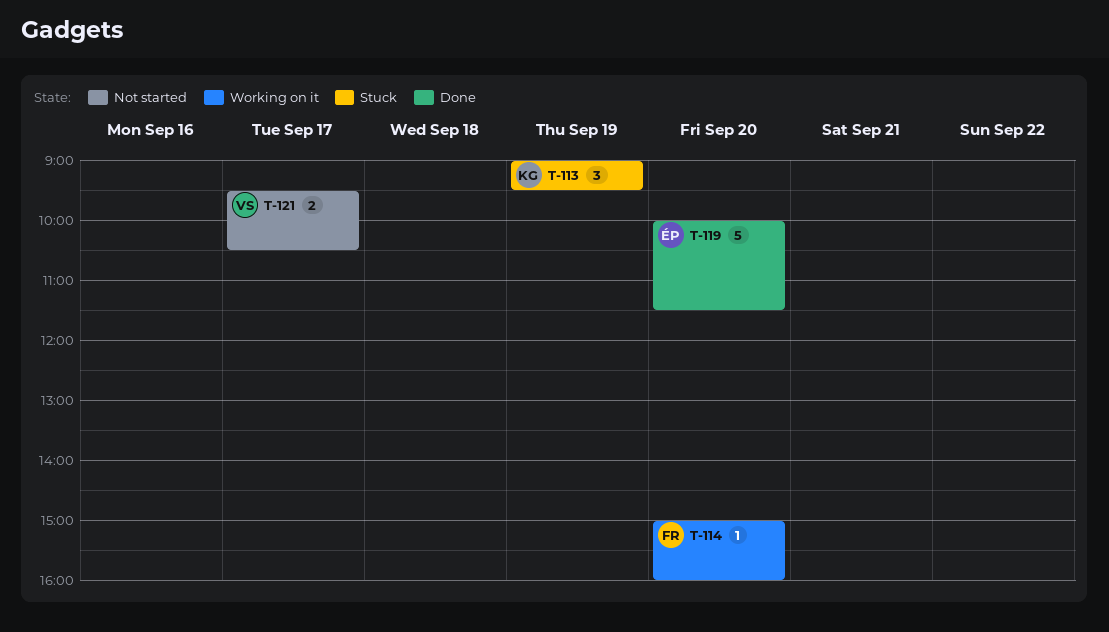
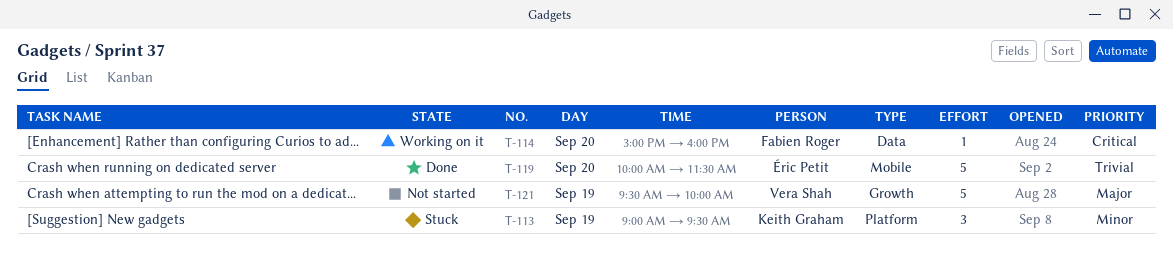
T-121, estimate: 2 -> 5
T-121, day: Sep 17 -> Sep 19
T-121, ends: 10:30 -> 10:00

